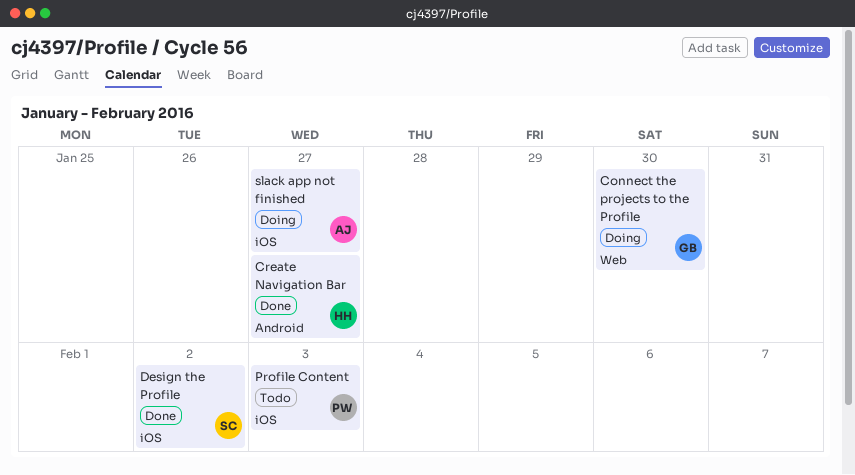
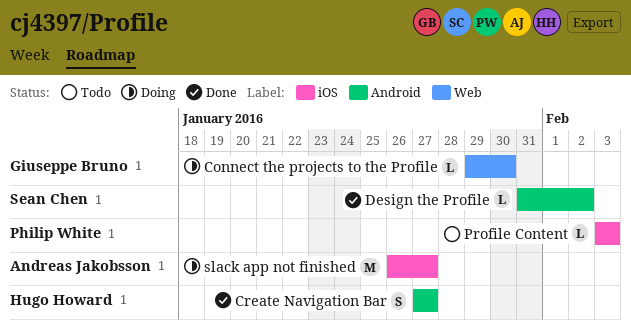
Design the Profile, label: iOS -> Android

